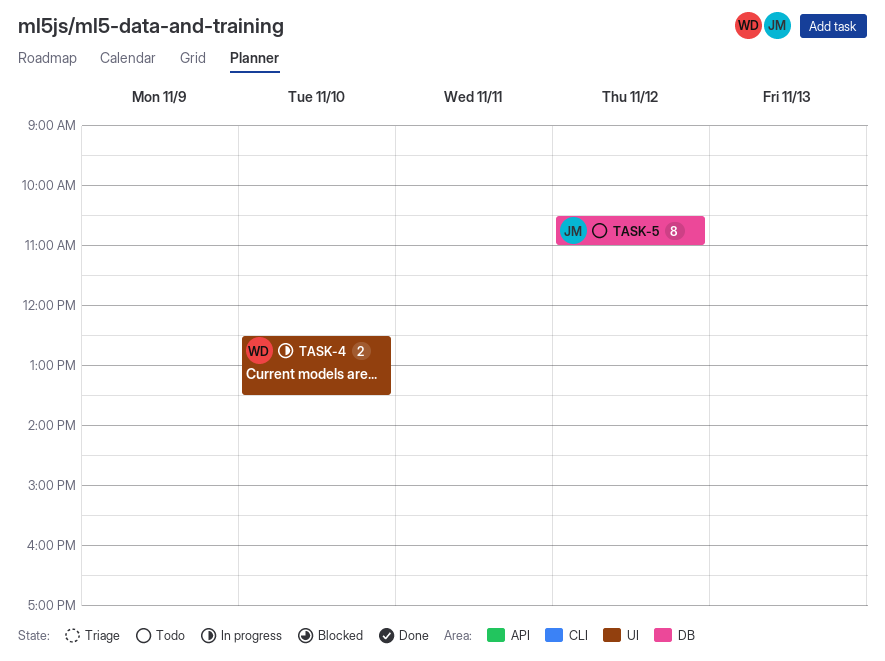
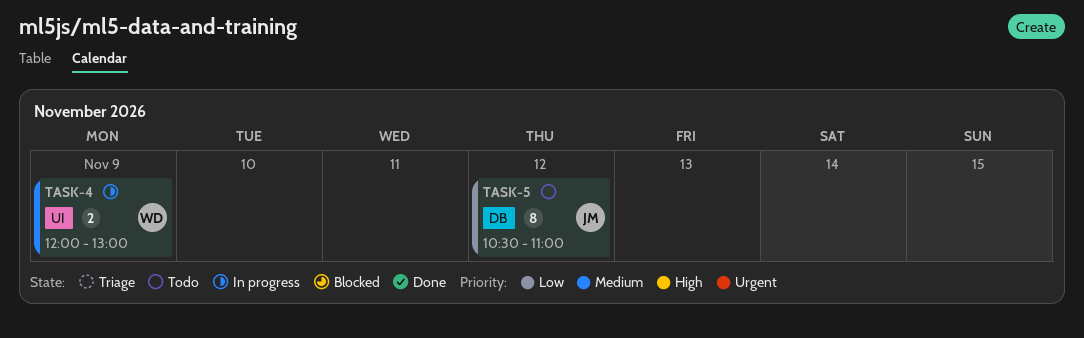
TASK-4, day: Nov 10 -> Nov 9
TASK-4, begins: 12:30 -> 12:00
TASK-4, ends: 13:30 -> 13:00

